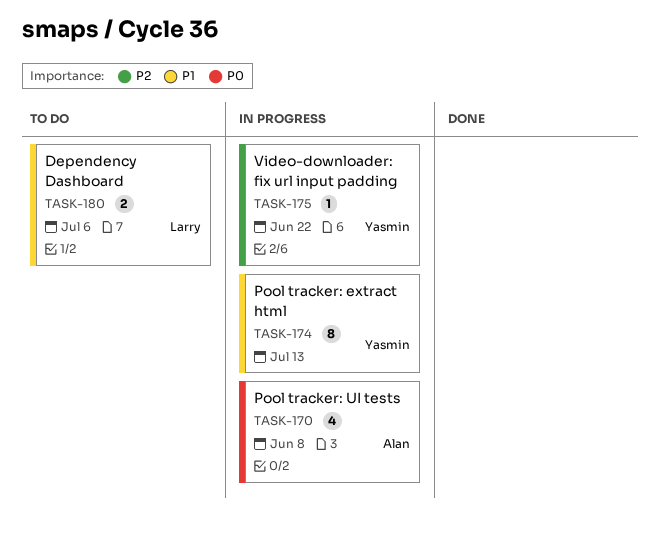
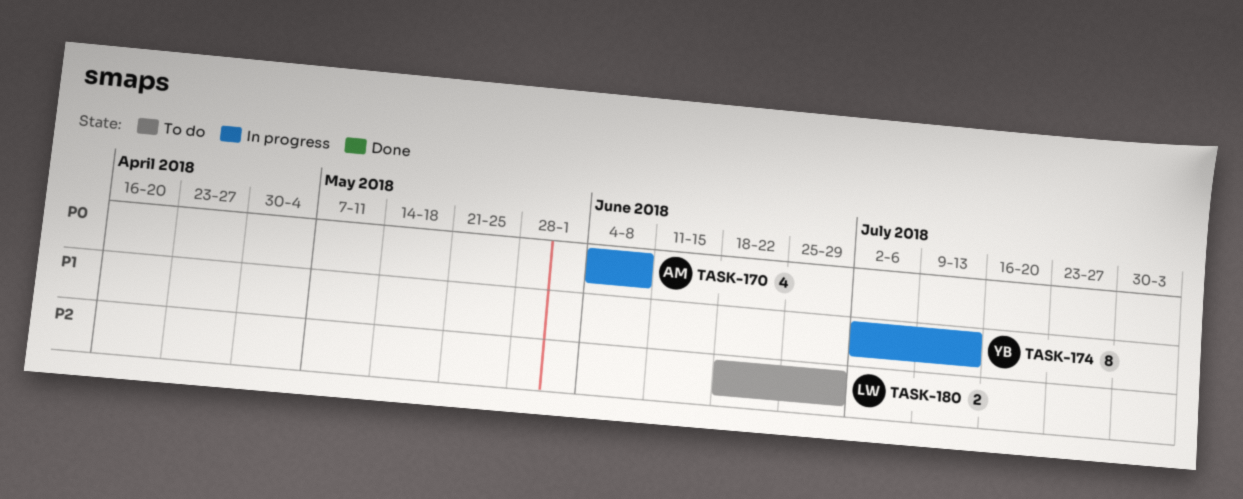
TASK-175: present -> none
TASK-180, priority: P1 -> P2
TASK-180, due: Jul 6 -> Jun 29

